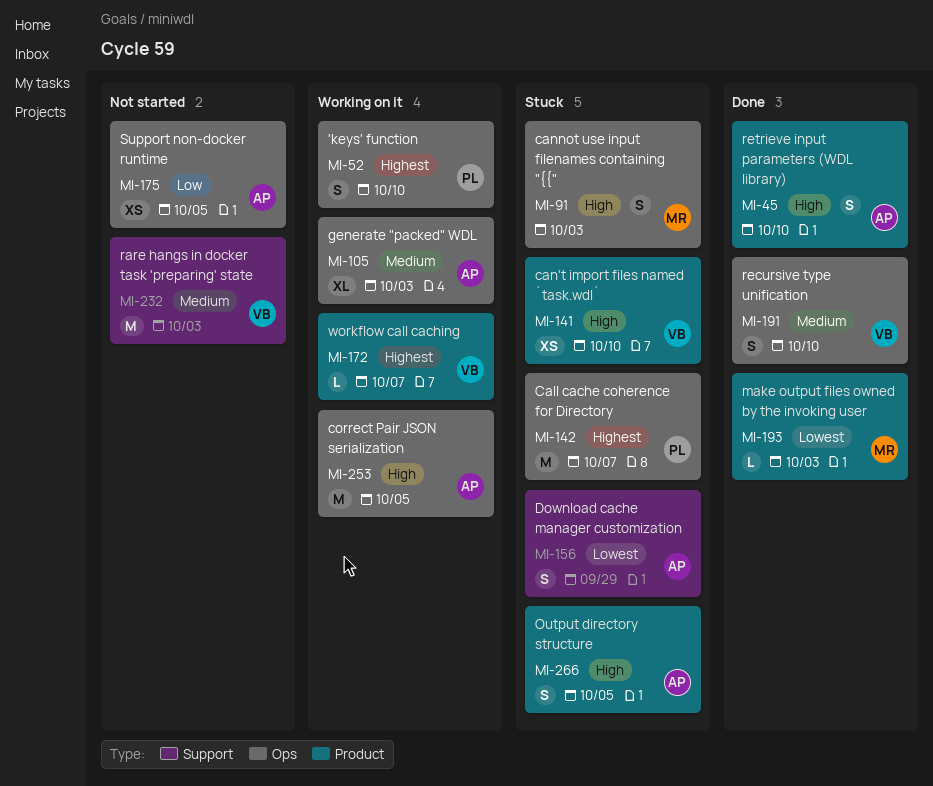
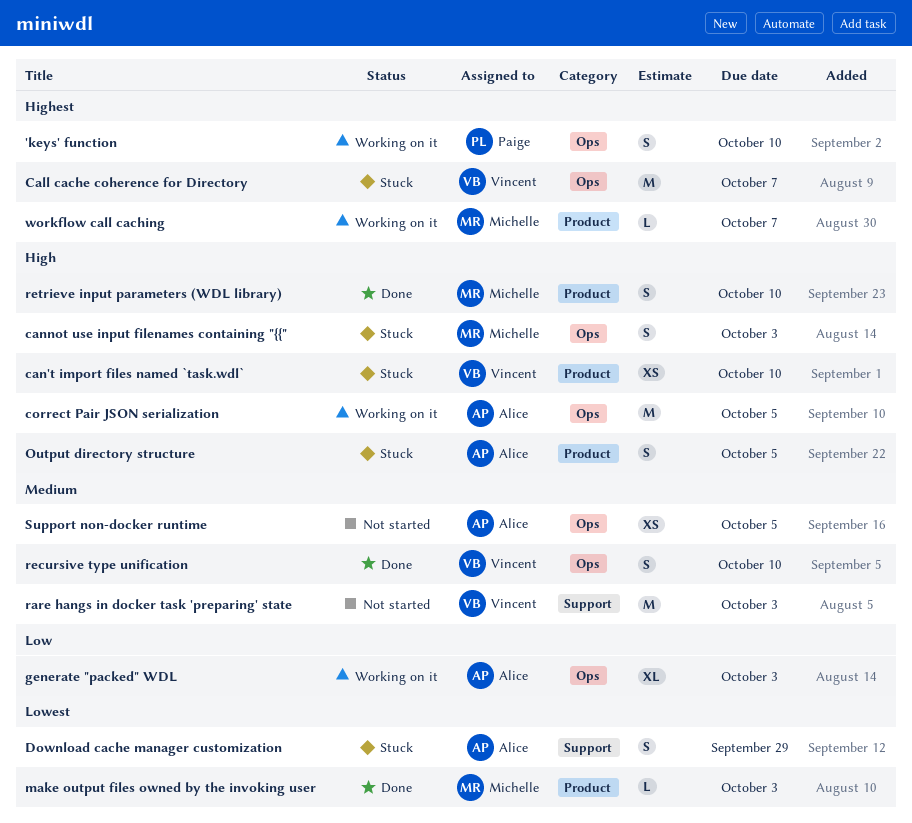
Call cache coherence for Directory, owner: Paige -> Vincent
generate "packed" WDL, priority: Medium -> Low
retrieve input parameters (WDL library), owner: Alice -> Michelle
Support non-docker runtime, priority: Low -> Medium
workflow call caching, owner: Vincent -> Michelle

